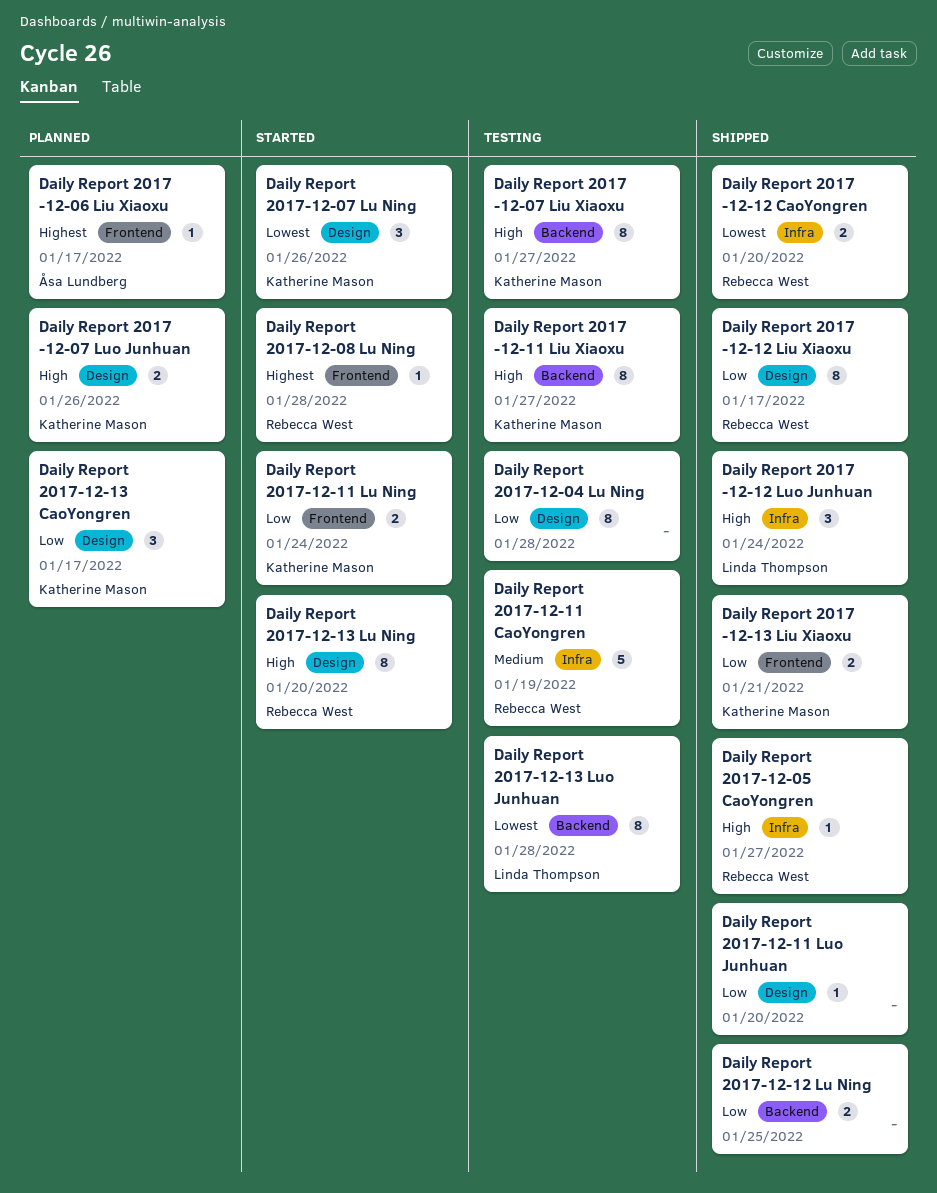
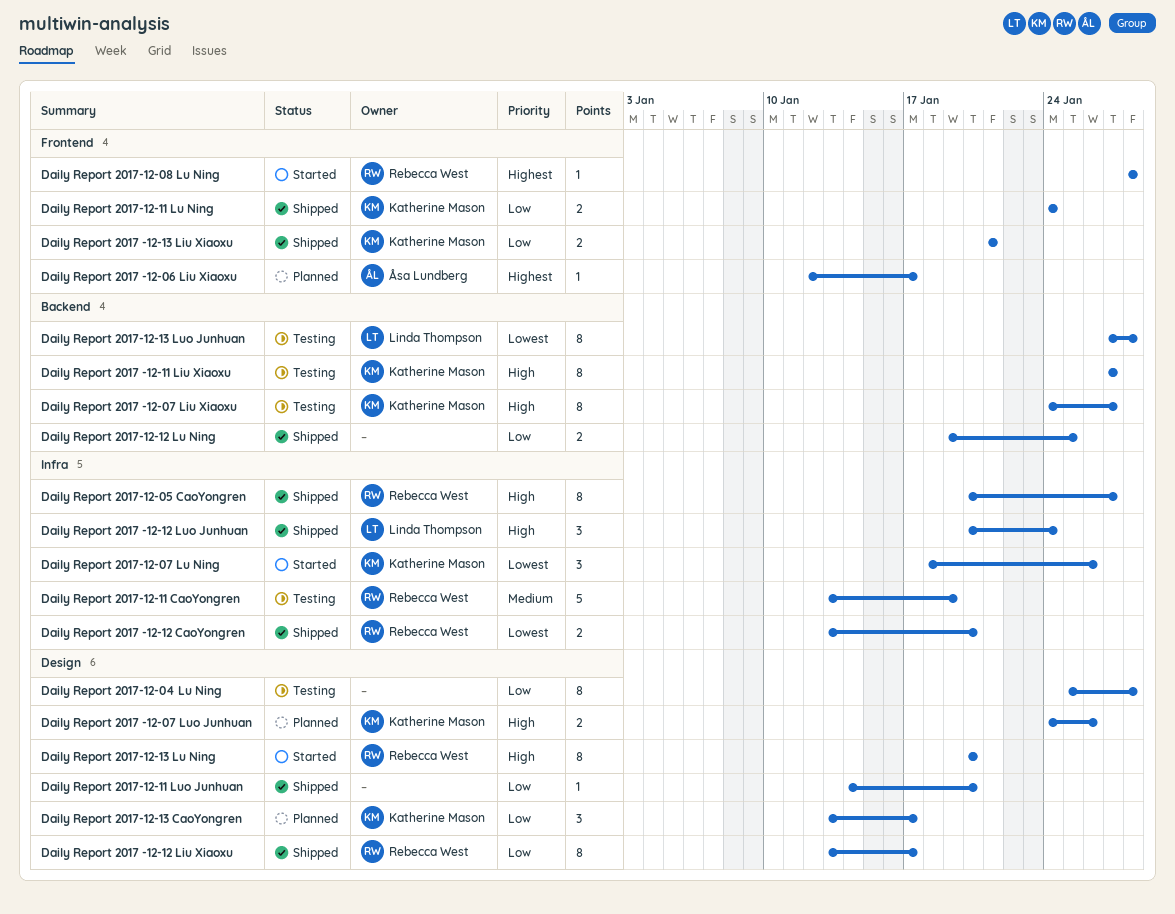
Daily Report 2017-12-05 CaoYongren, estimate: 1 -> 8
Daily Report 2017-12-07 Lu Ning, label: Design -> Infra
Daily Report 2017-12-11 Lu Ning, status: Started -> Shipped

